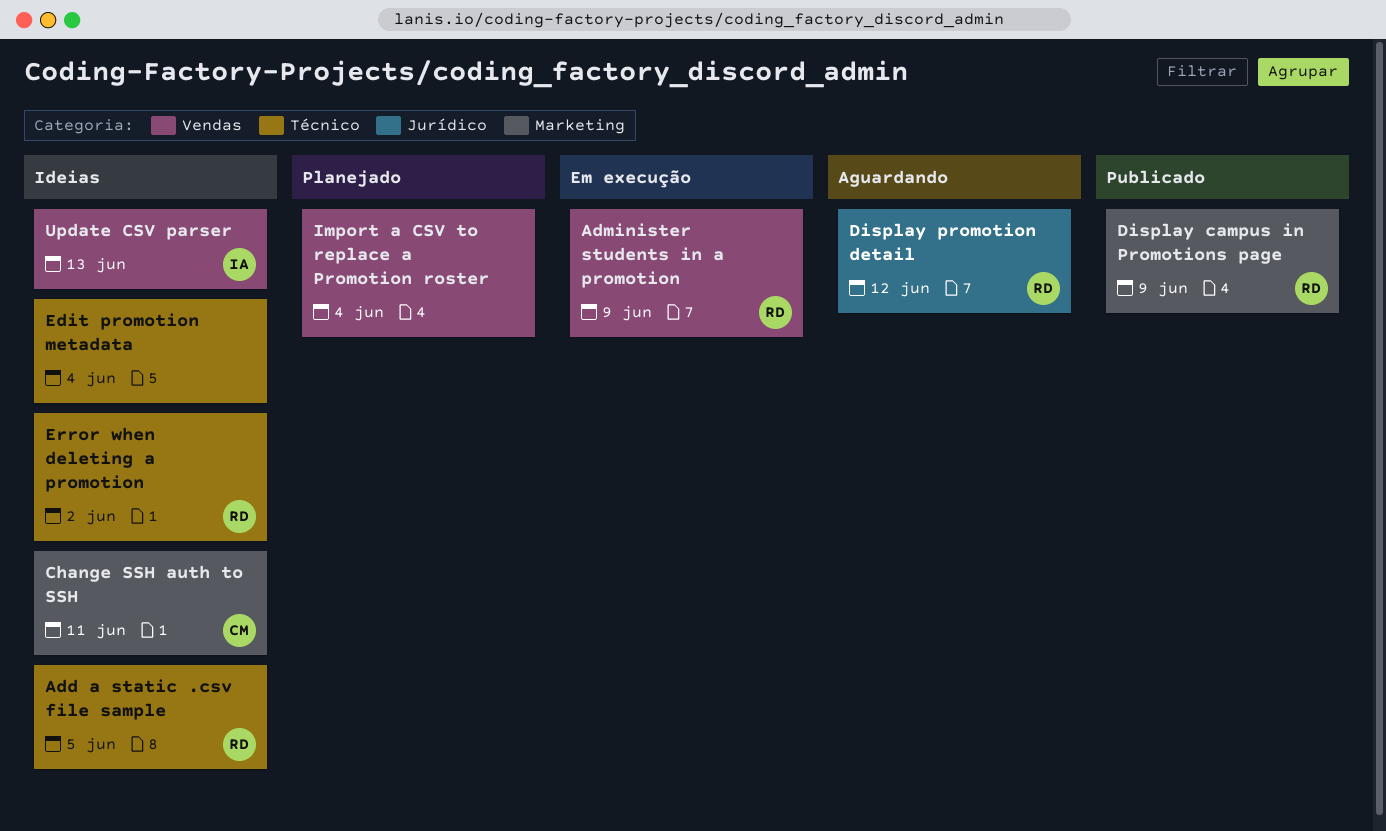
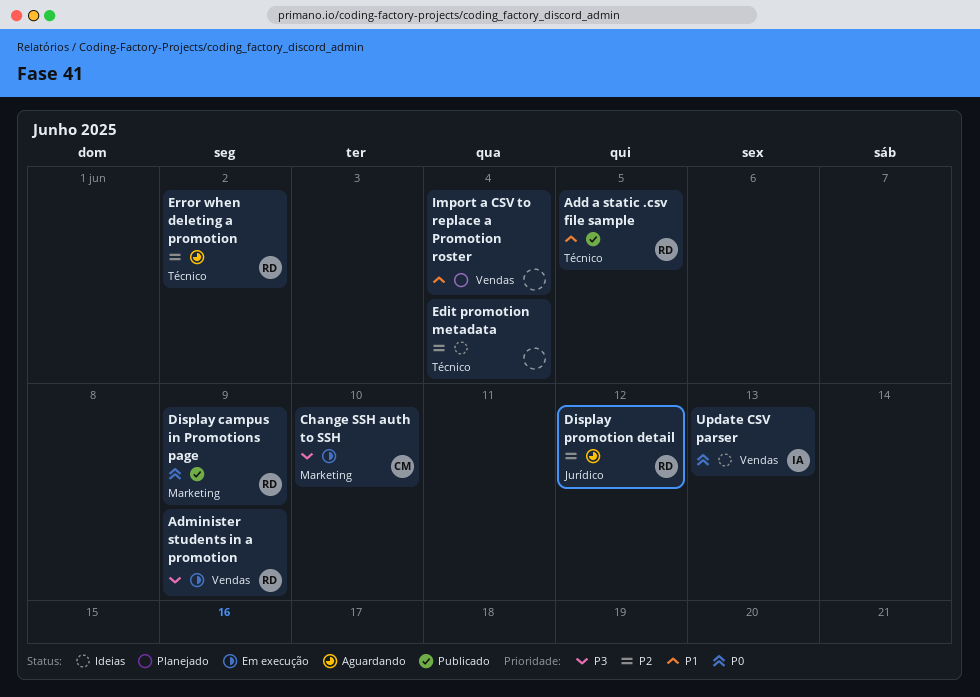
Add a static .csv file sample, status: Ideias -> Publicado
Change SSH auth to SSH, status: Ideias -> Em execução
Change SSH auth to SSH, due: Jun 11 -> Jun 10
Error when deleting a promotion, status: Ideias -> Aguardando

